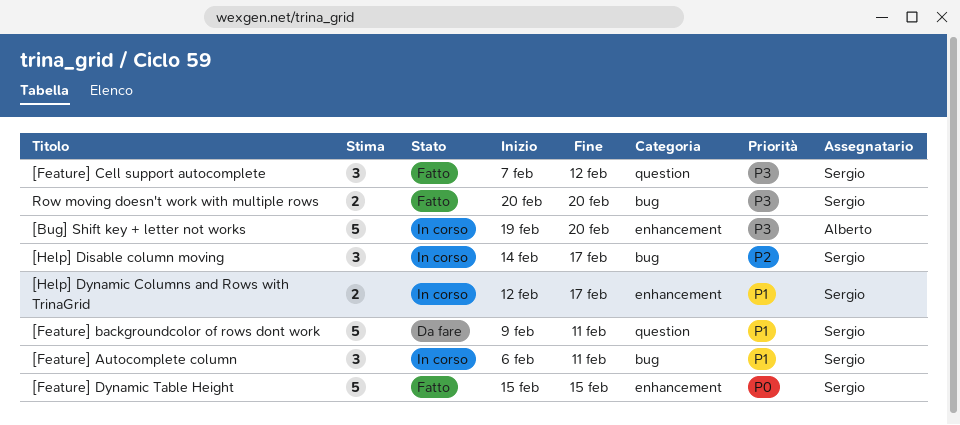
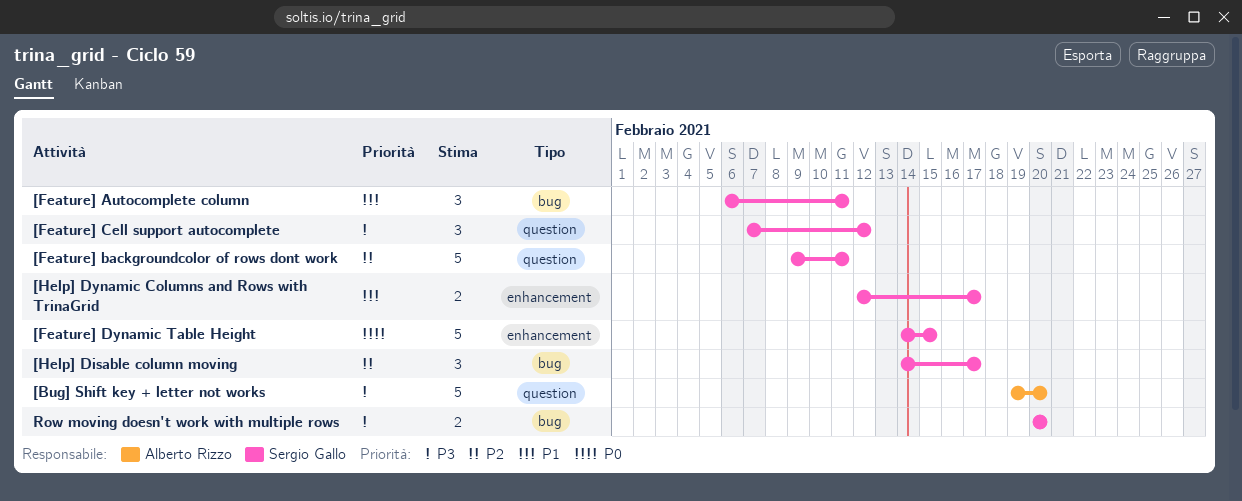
[Bug] Shift key + letter not works, label: enhancement -> question
[Feature] backgroundcolor of rows dont work, priority: P1 -> P2
[Feature] Dynamic Table Height, start: Feb 15 -> Feb 14

